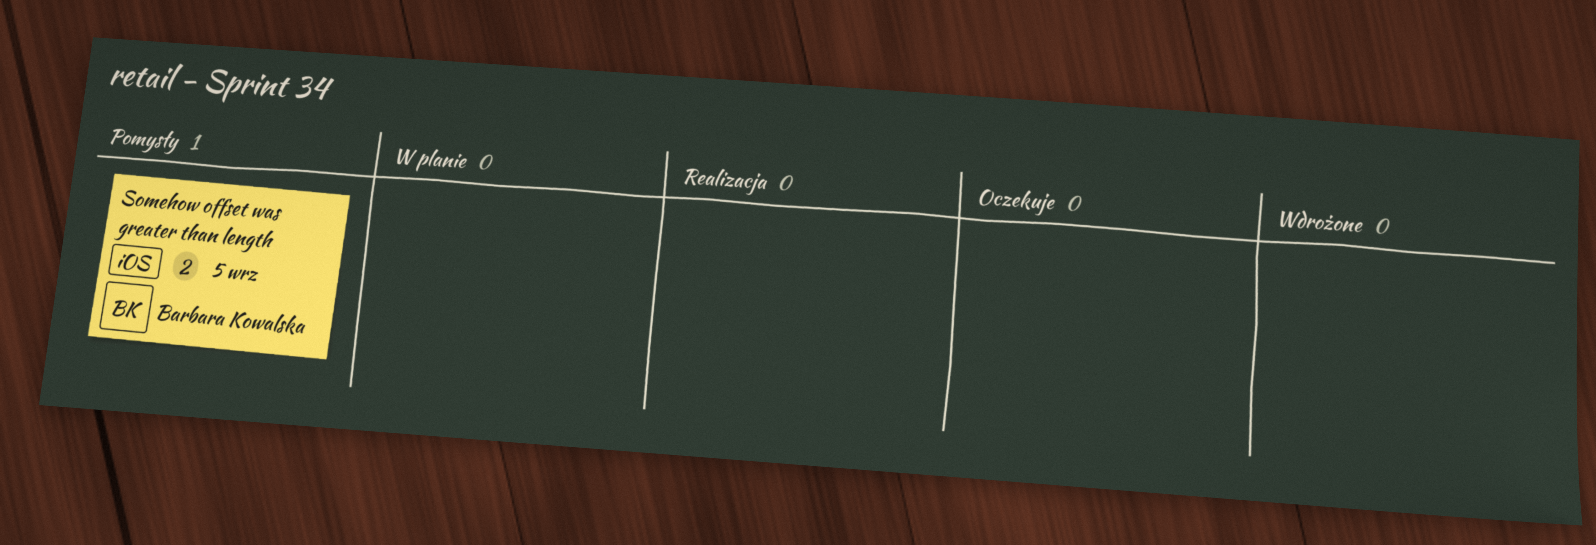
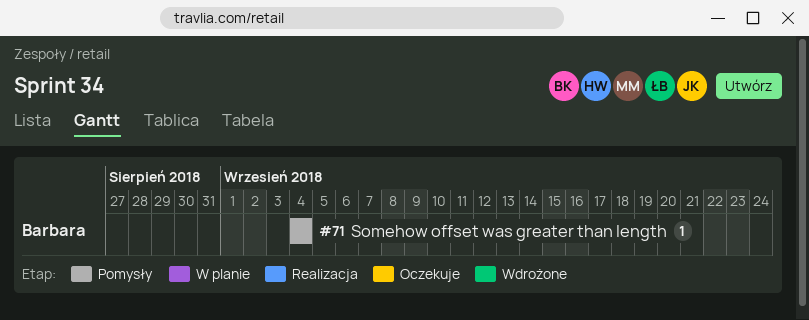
Somehow offset was greater than length, estimate: 2 -> 1
Somehow offset was greater than length, due: Sep 5 -> Sep 4

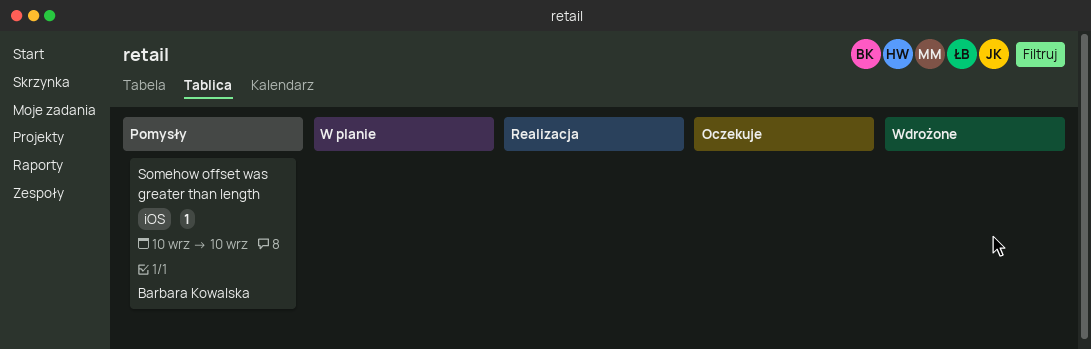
Somehow offset was greater than length, start: Sep 4 -> Sep 10
Somehow offset was greater than length, due: Sep 4 -> Sep 10

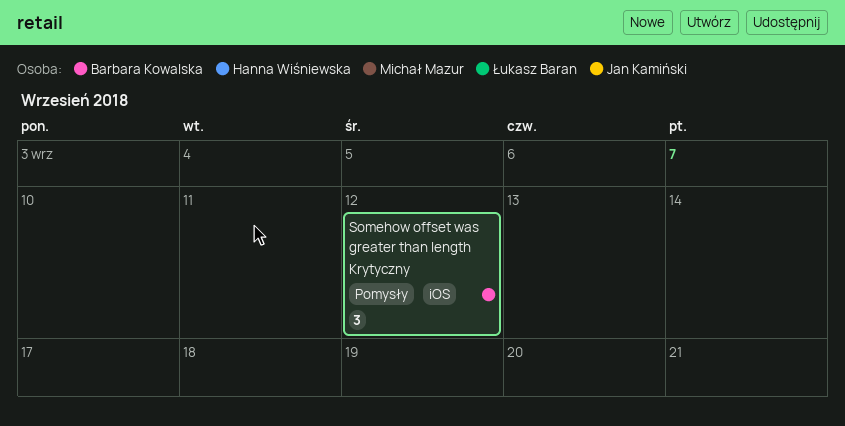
Somehow offset was greater than length, estimate: 1 -> 3
Somehow offset was greater than length, due: Sep 10 -> Sep 12

